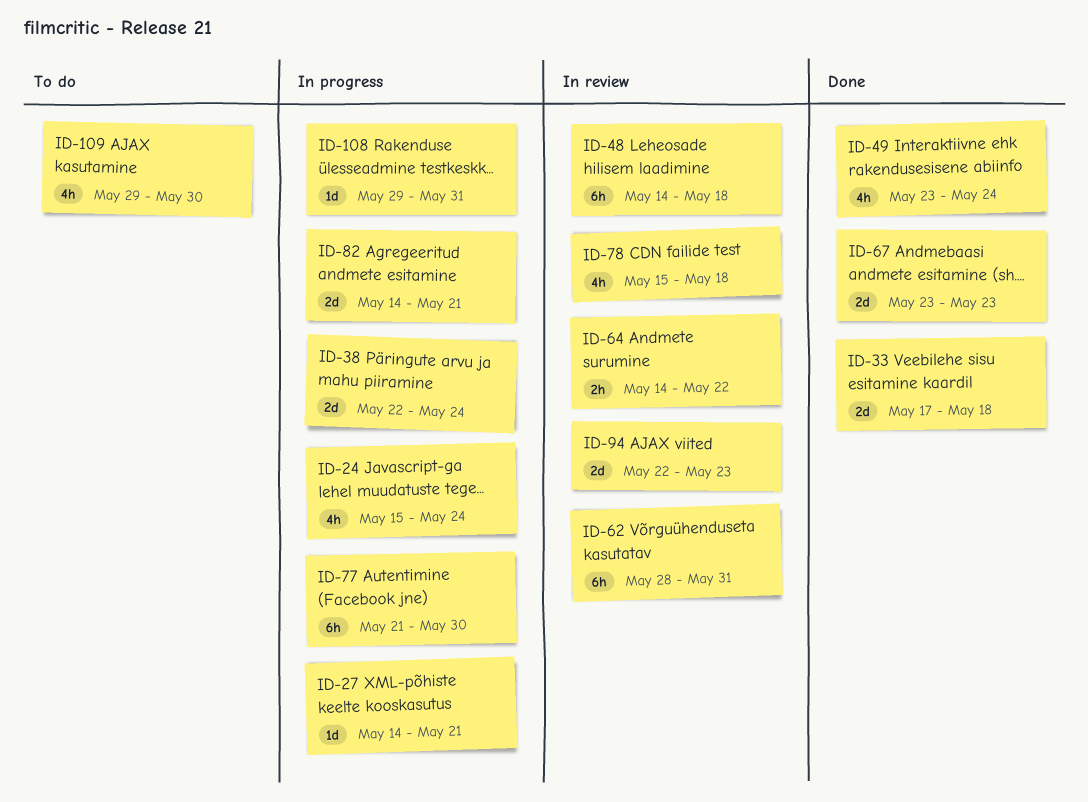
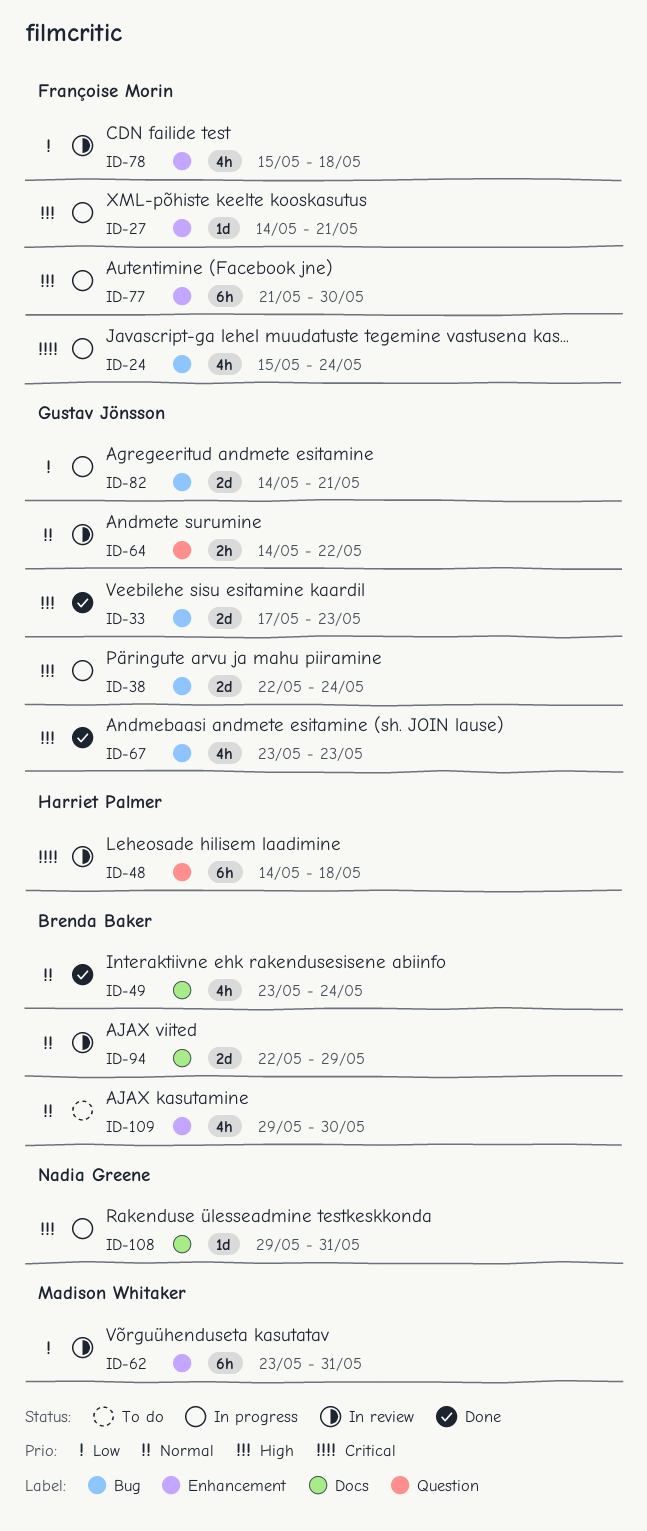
ID-33, due: May 18 -> May 23
ID-62, start: May 28 -> May 23
ID-67, estimate: 2d -> 4h
ID-94, due: May 23 -> May 29

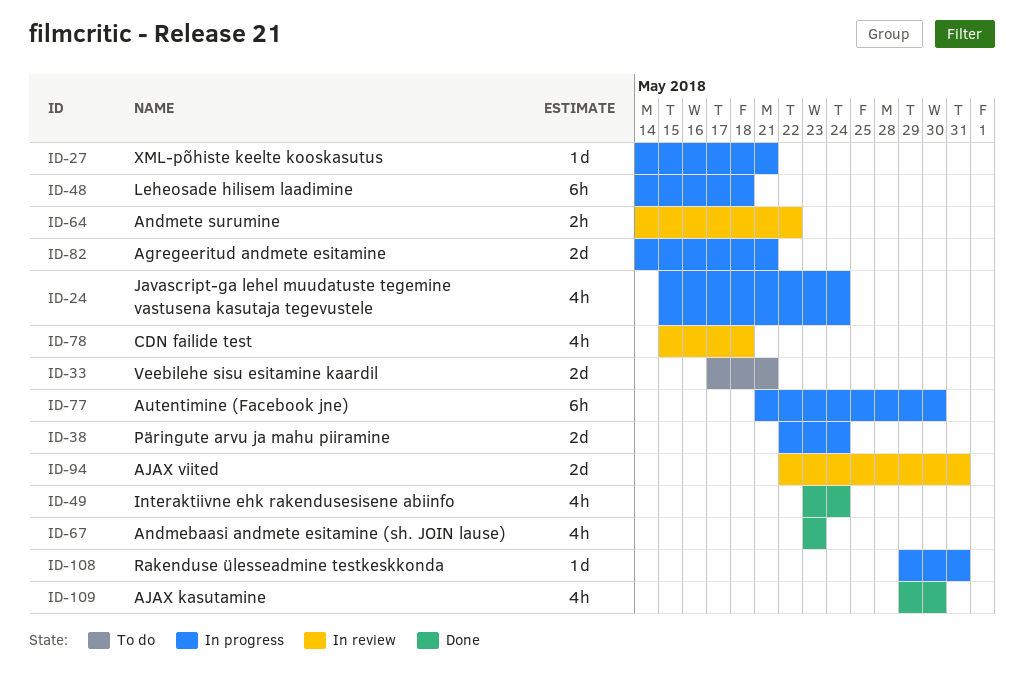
ID-33, status: Done -> To do
ID-33, due: May 23 -> May 21
ID-48, status: In review -> In progress
ID-62: present -> none
ID-94, due: May 29 -> May 31
ID-109, status: To do -> Done

